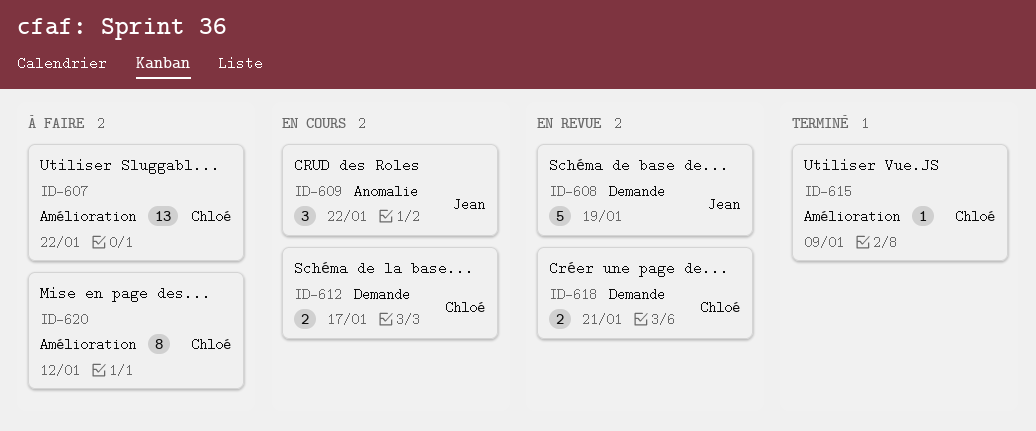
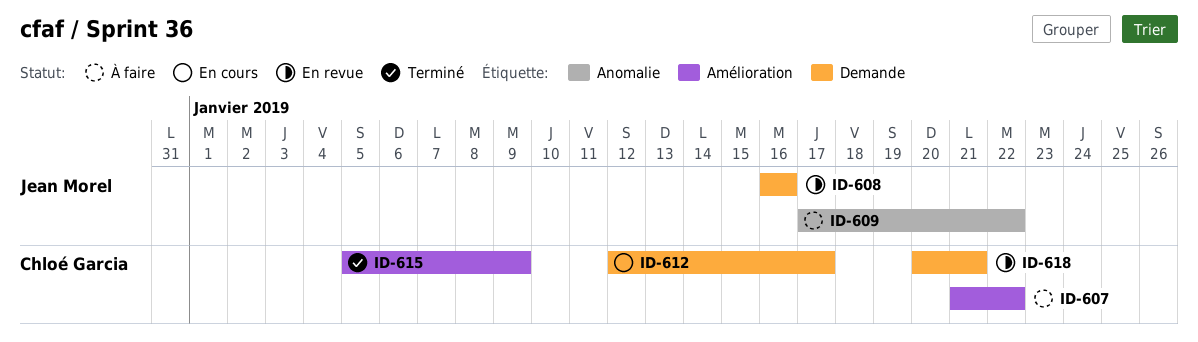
ID-608, due: Jan 19 -> Jan 16
ID-609, status: En cours -> À faire
ID-620: present -> none

